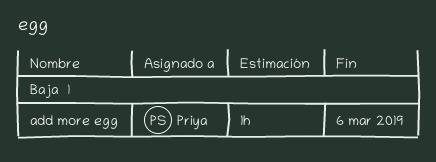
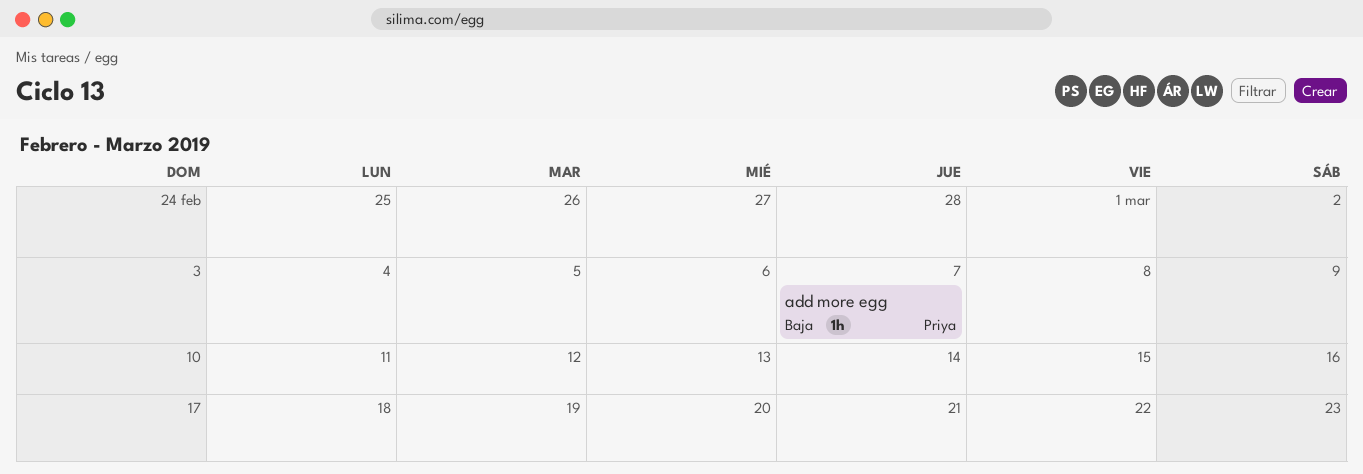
add more egg, due: Mar 6 -> Mar 7

